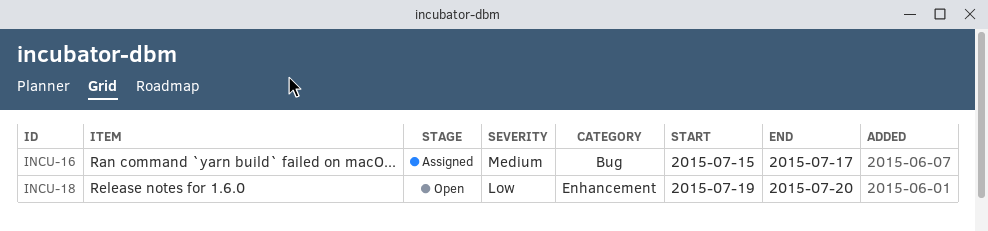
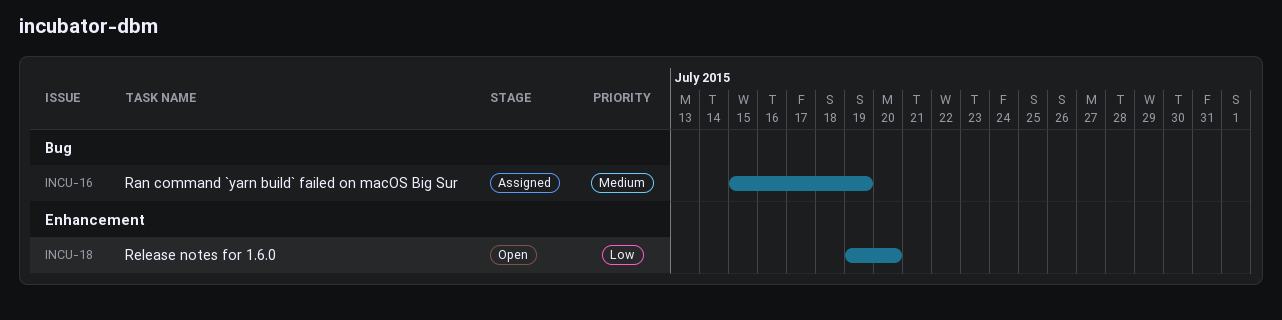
INCU-16, due: Jul 17 -> Jul 19

